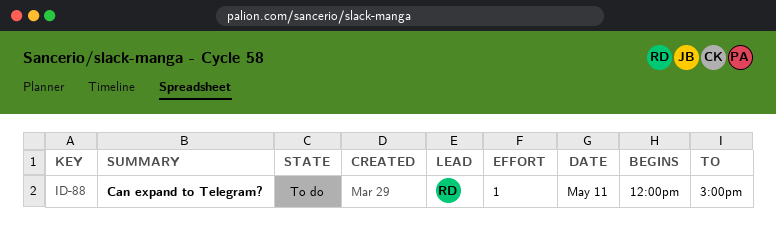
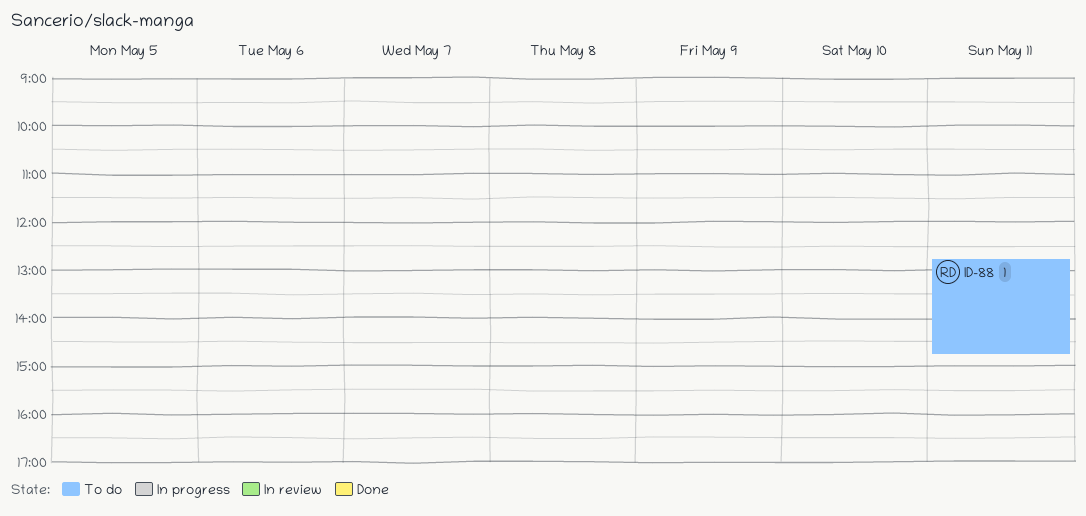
ID-88, begins: 12:00 -> 12:45
ID-88, ends: 15:00 -> 14:45

